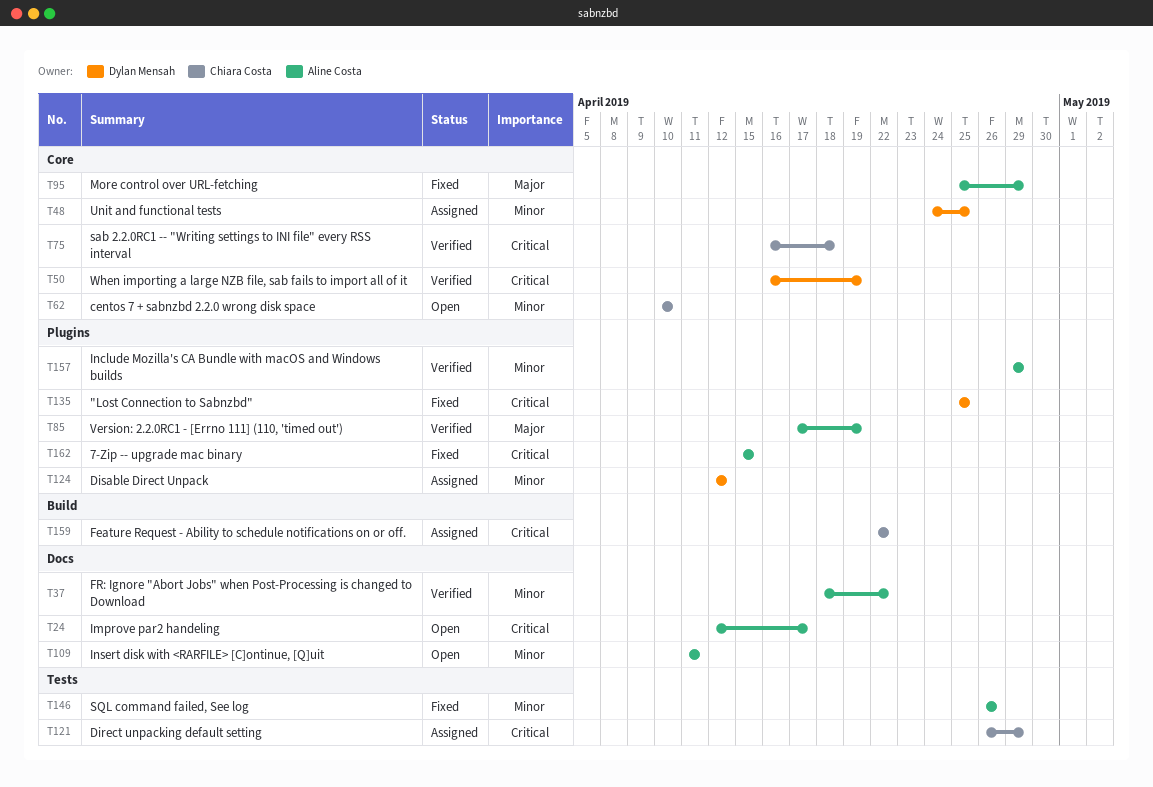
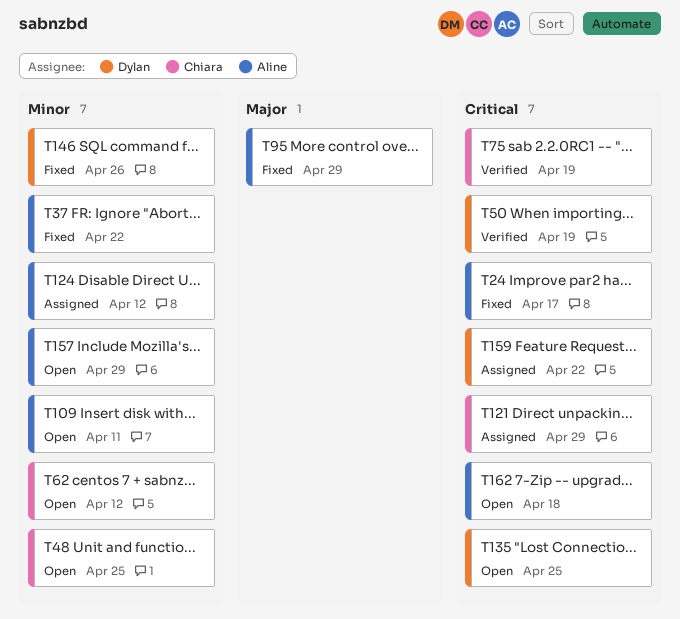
T24, status: Open -> Fixed
T37, status: Verified -> Fixed
T48, status: Assigned -> Open
T48, owner: Dylan Mensah -> Chiara Costa
T62, due: Apr 10 -> Apr 12
T75, due: Apr 18 -> Apr 19
T85: present -> none
T124, owner: Dylan Mensah -> Aline Costa
T135, status: Fixed -> Open
T146, owner: Aline Costa -> Dylan Mensah
T157, status: Verified -> Open
T159, owner: Chiara Costa -> Dylan Mensah
T162, status: Fixed -> Open
T162, due: Apr 15 -> Apr 18

